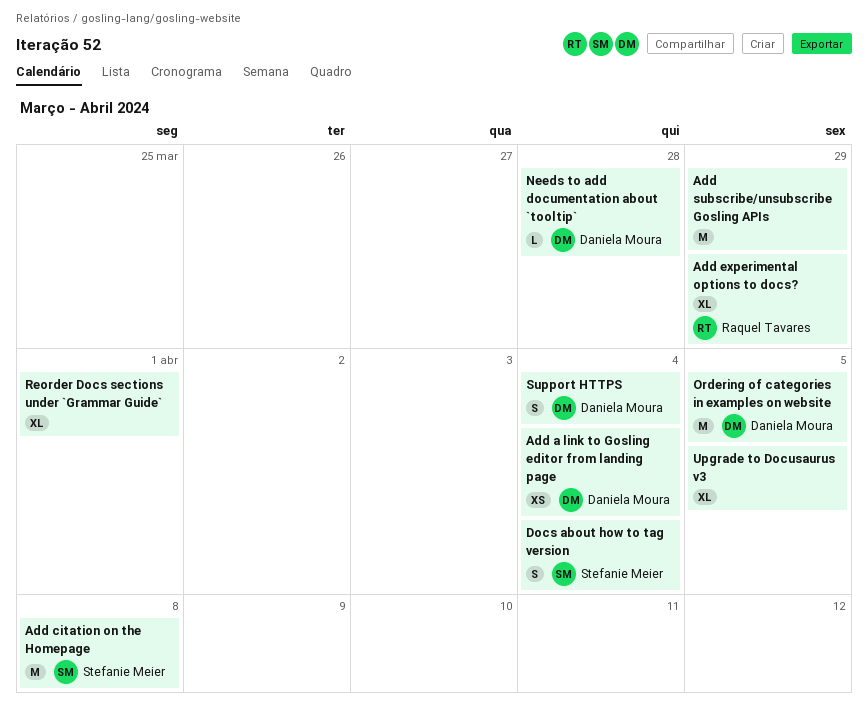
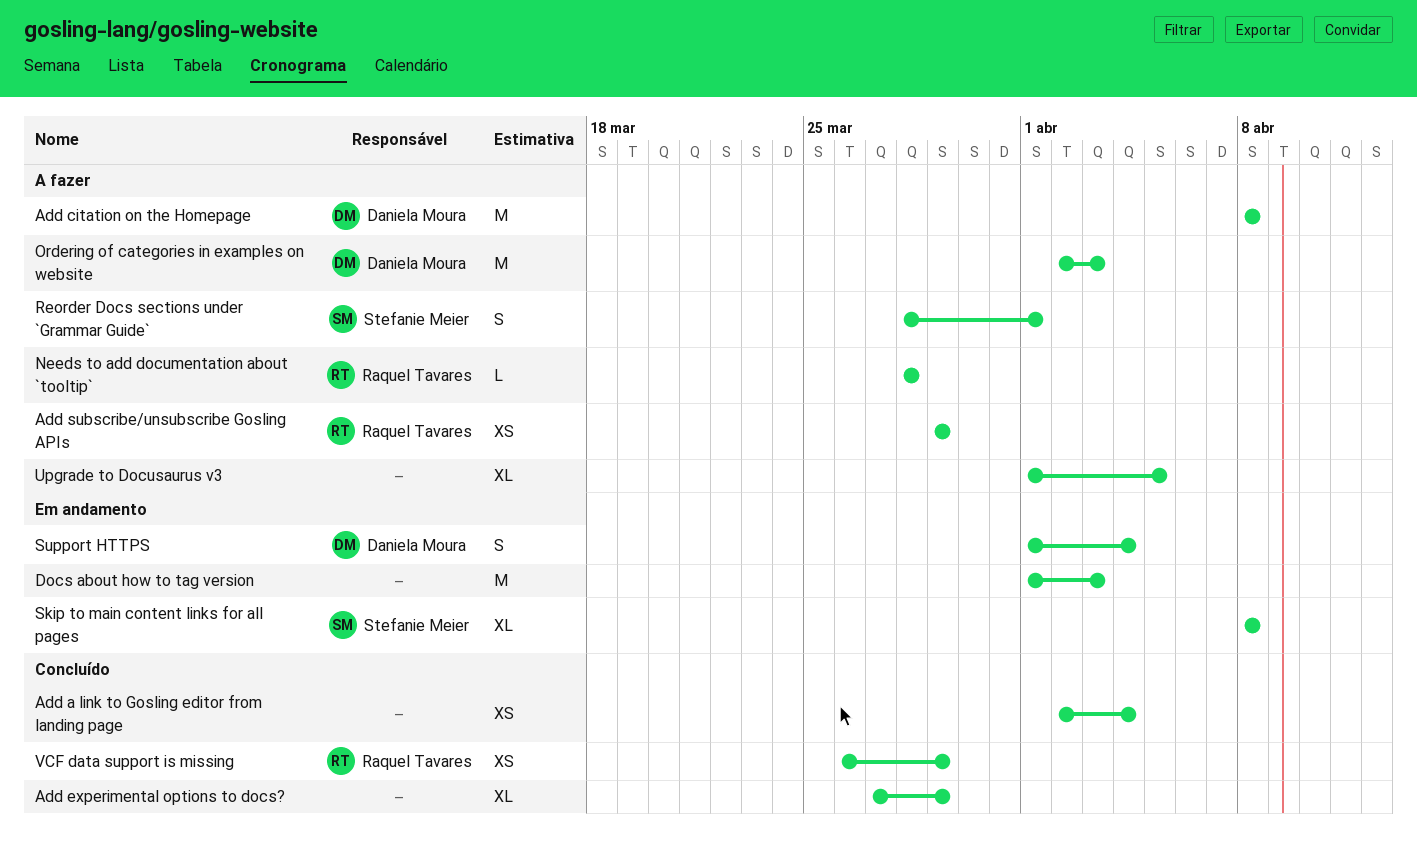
Add a link to Gosling editor from landing page, owner: Daniela Moura -> none
Add citation on the Homepage, owner: Stefanie Meier -> Daniela Moura
Add experimental options to docs?, owner: Raquel Tavares -> none
Add subscribe/unsubscribe Gosling APIs, owner: none -> Raquel Tavares
Add subscribe/unsubscribe Gosling APIs, estimate: M -> XS
Docs about how to tag version, owner: Stefanie Meier -> none
Docs about how to tag version, estimate: S -> M
Docs about how to tag version, due: Apr 4 -> Apr 3
Needs to add documentation about `tooltip`, owner: Daniela Moura -> Raquel Tavares
Ordering of categories in examples on website, due: Apr 5 -> Apr 3
Reorder Docs sections under `Grammar Guide`, owner: none -> Stefanie Meier
Reorder Docs sections under `Grammar Guide`, estimate: XL -> S
Skip to main content links for all pages: none -> present
VCF data support is missing: none -> present

